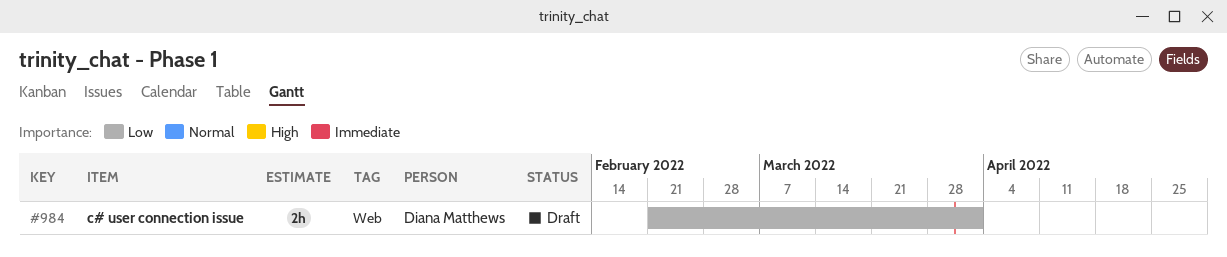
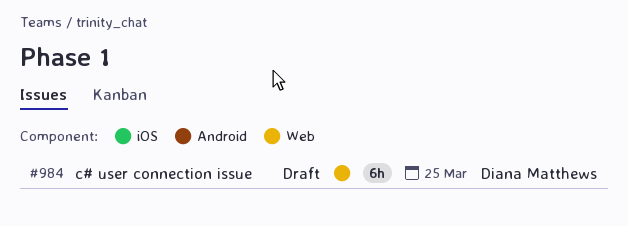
#984, estimate: 2h -> 6h
#984, due: Apr 1 -> Mar 25

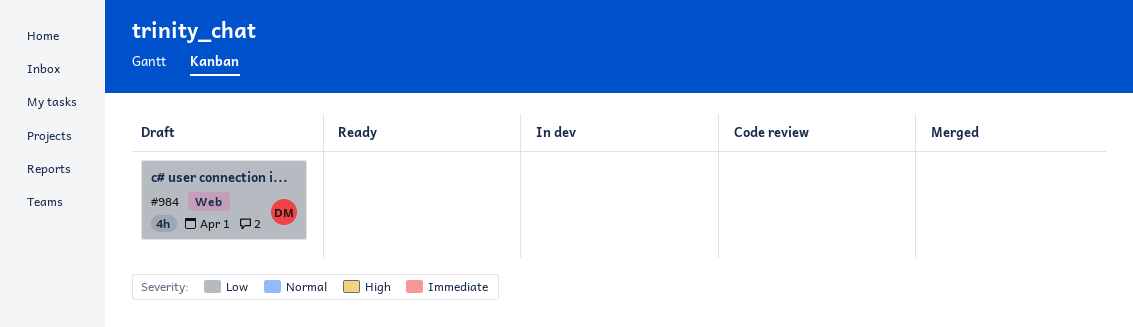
#984, estimate: 6h -> 4h
#984, due: Mar 25 -> Apr 1

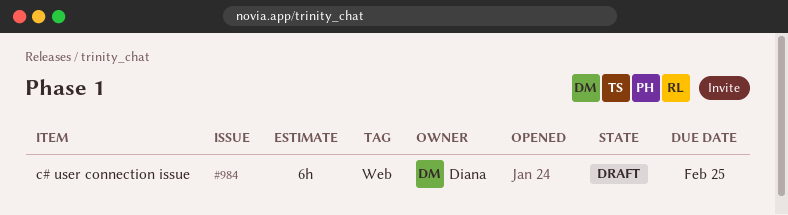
#984, estimate: 4h -> 6h
#984, due: Apr 1 -> Feb 25

